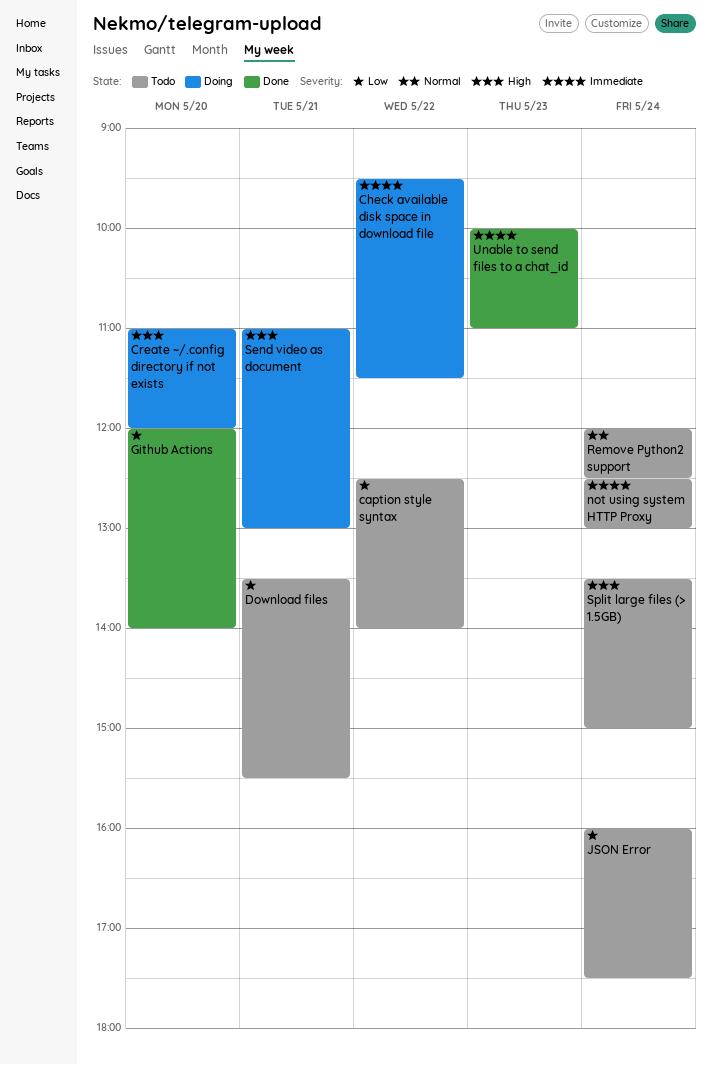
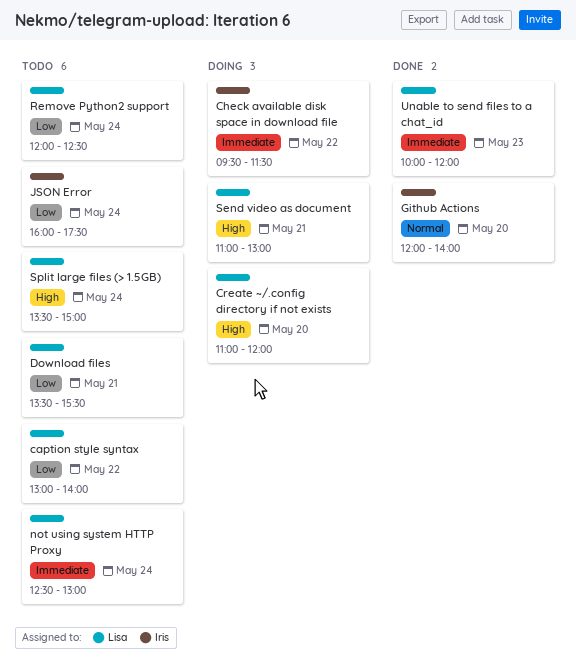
caption style syntax, begins: 12:30 -> 13:00
Github Actions, priority: Low -> Normal
Remove Python2 support, priority: Normal -> Low
Unable to send files to a chat_id, ends: 11:00 -> 12:00

